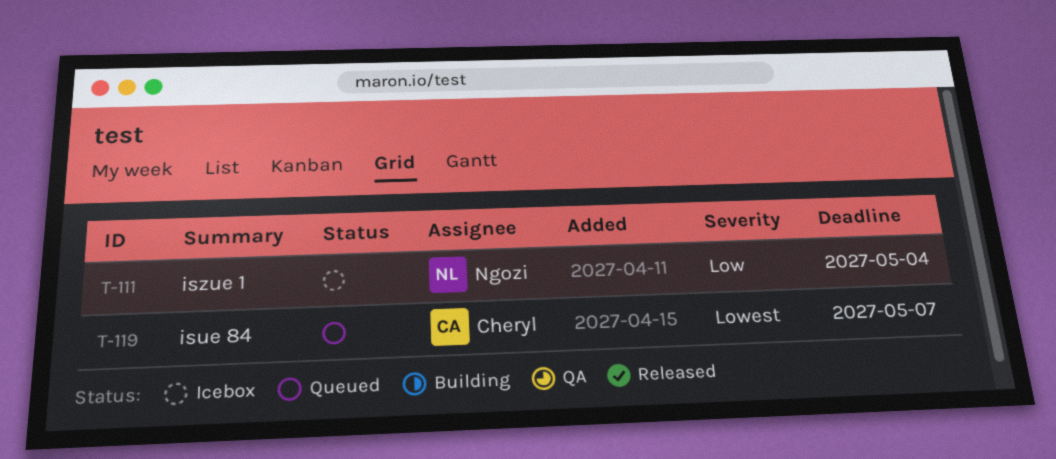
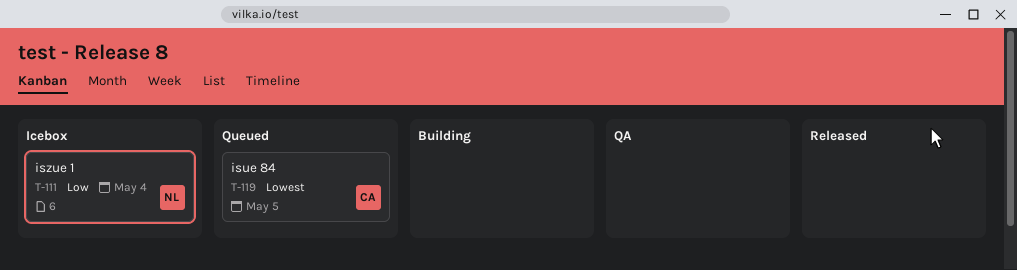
T-119, due: May 7 -> May 5

